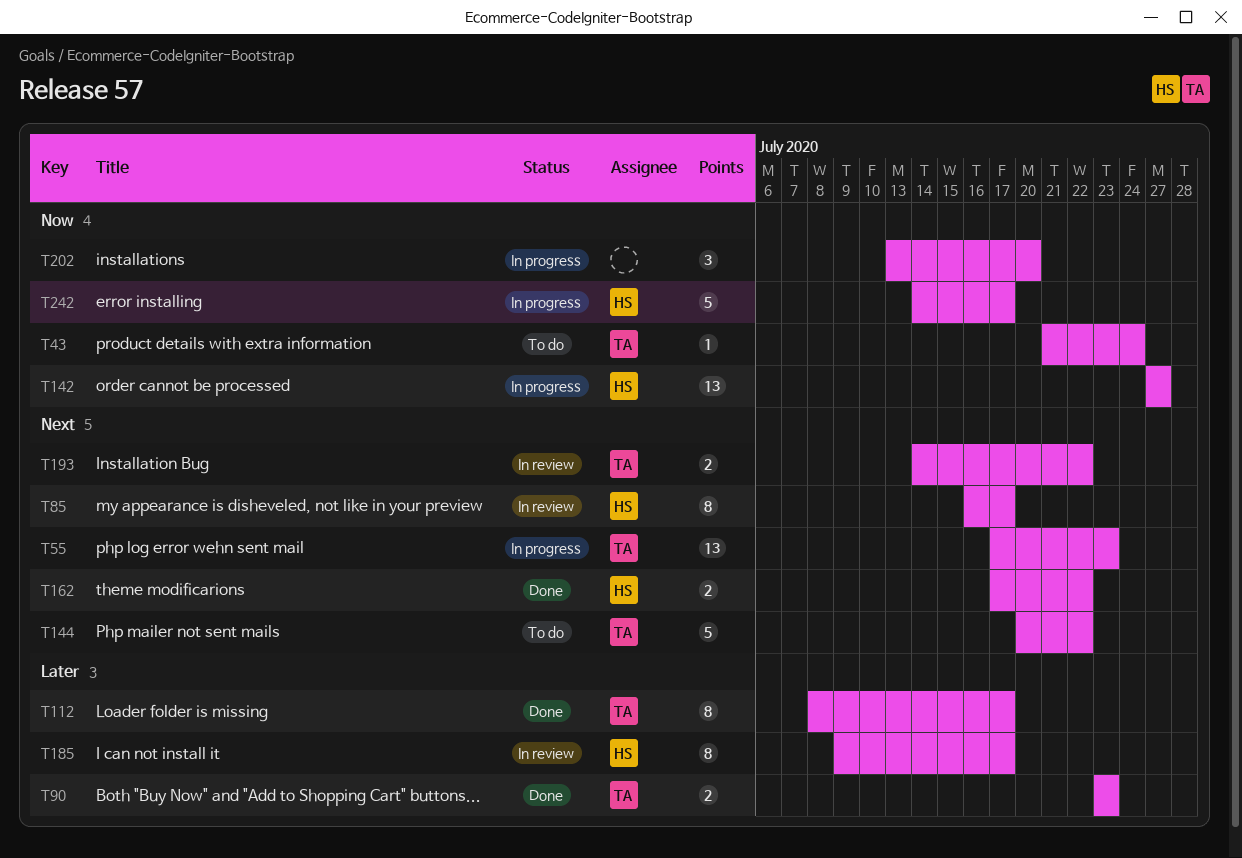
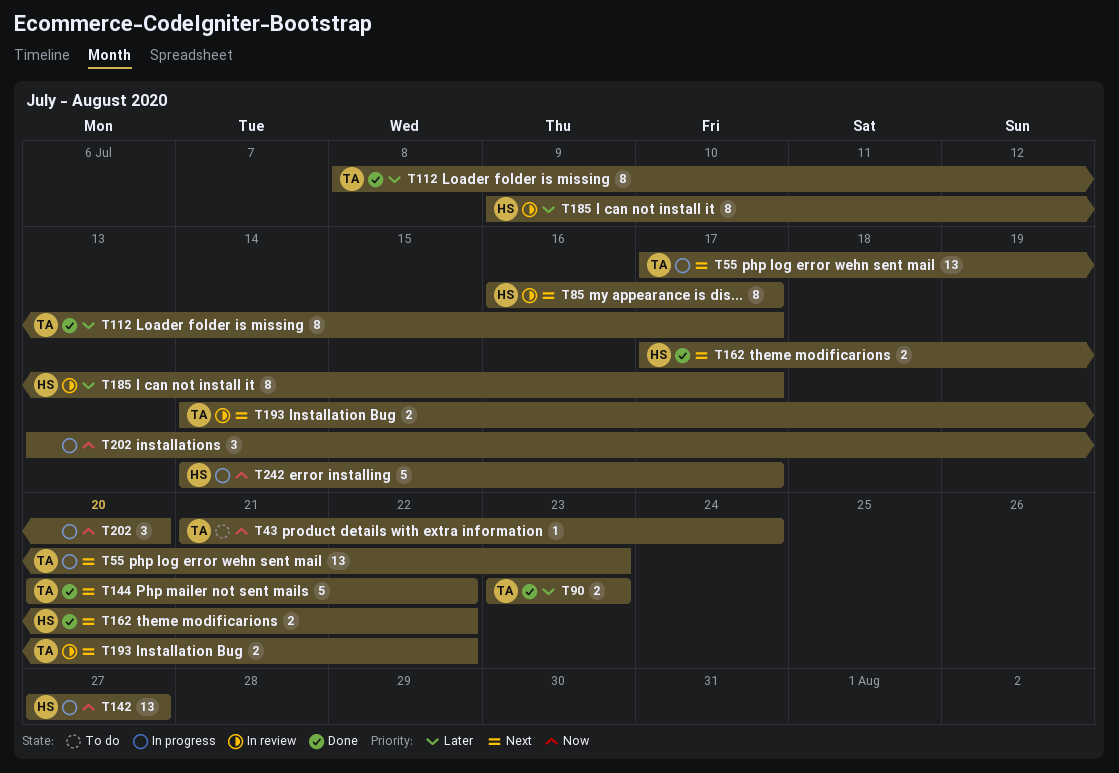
T144, status: To do -> Done

